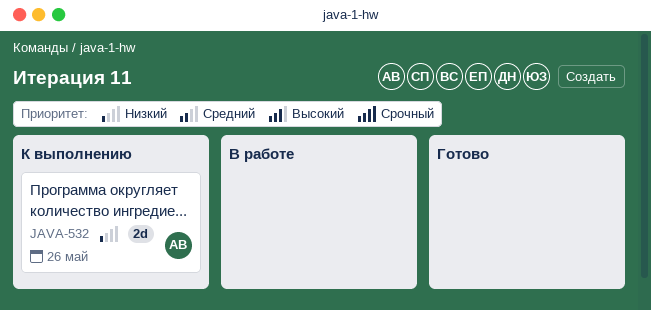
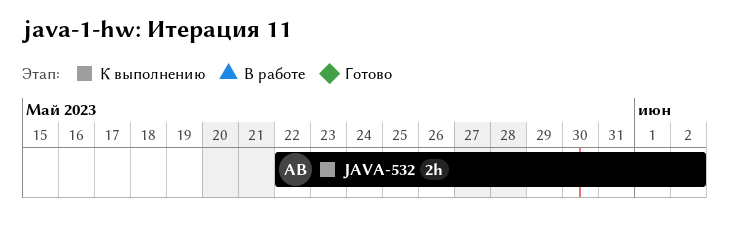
JAVA-532, estimate: 2d -> 2h
JAVA-532, due: May 26 -> Jun 2

